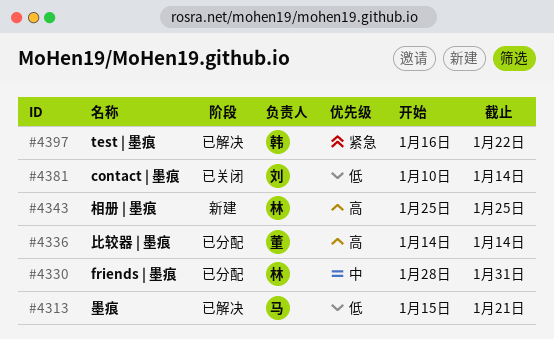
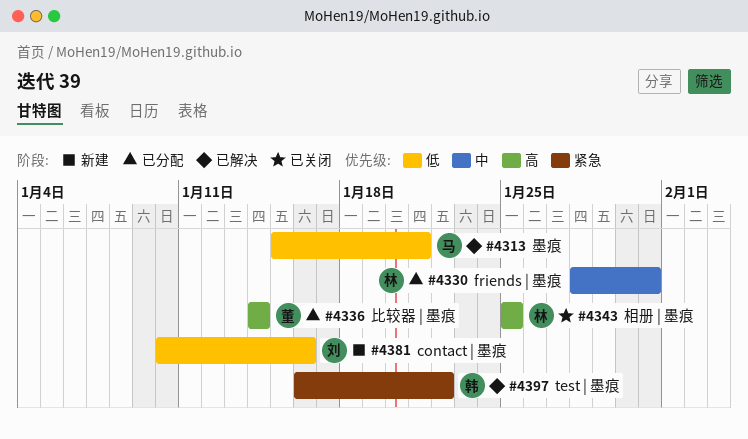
#4343, status: 新建 -> 已关闭
#4381, status: 已关闭 -> 新建
#4381, due: Jan 14 -> Jan 16

